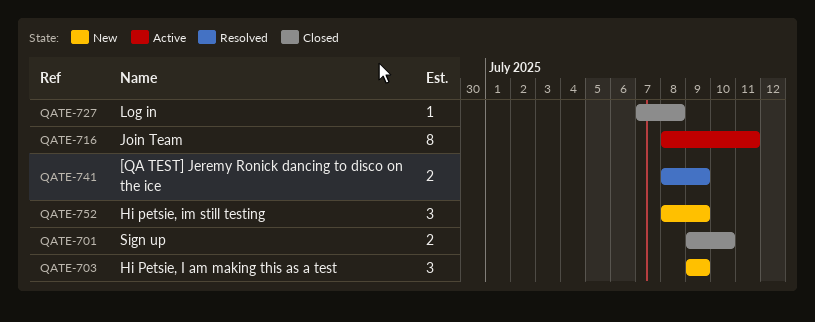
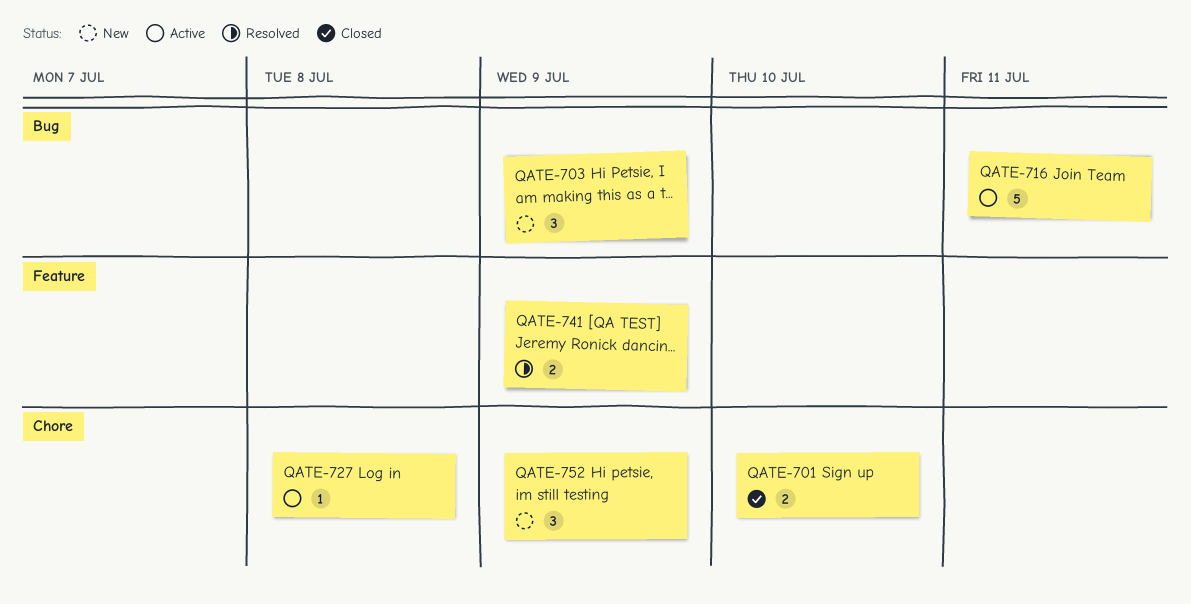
QATE-716, estimate: 8 -> 5
QATE-727, status: Closed -> Active

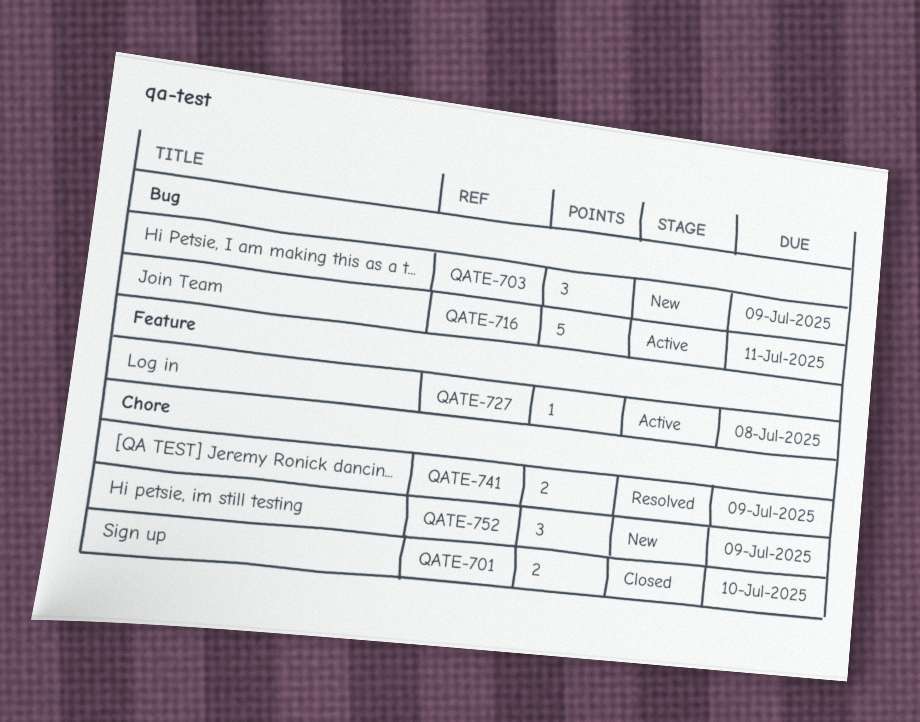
QATE-727, label: Chore -> Feature
QATE-741, label: Feature -> Chore

